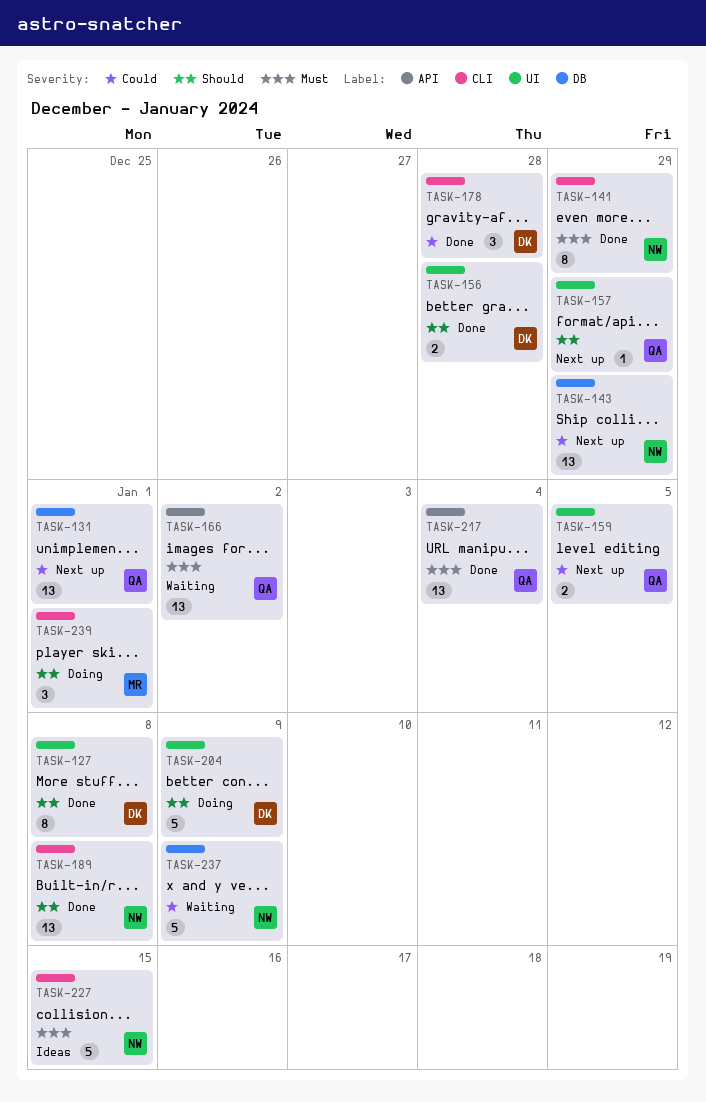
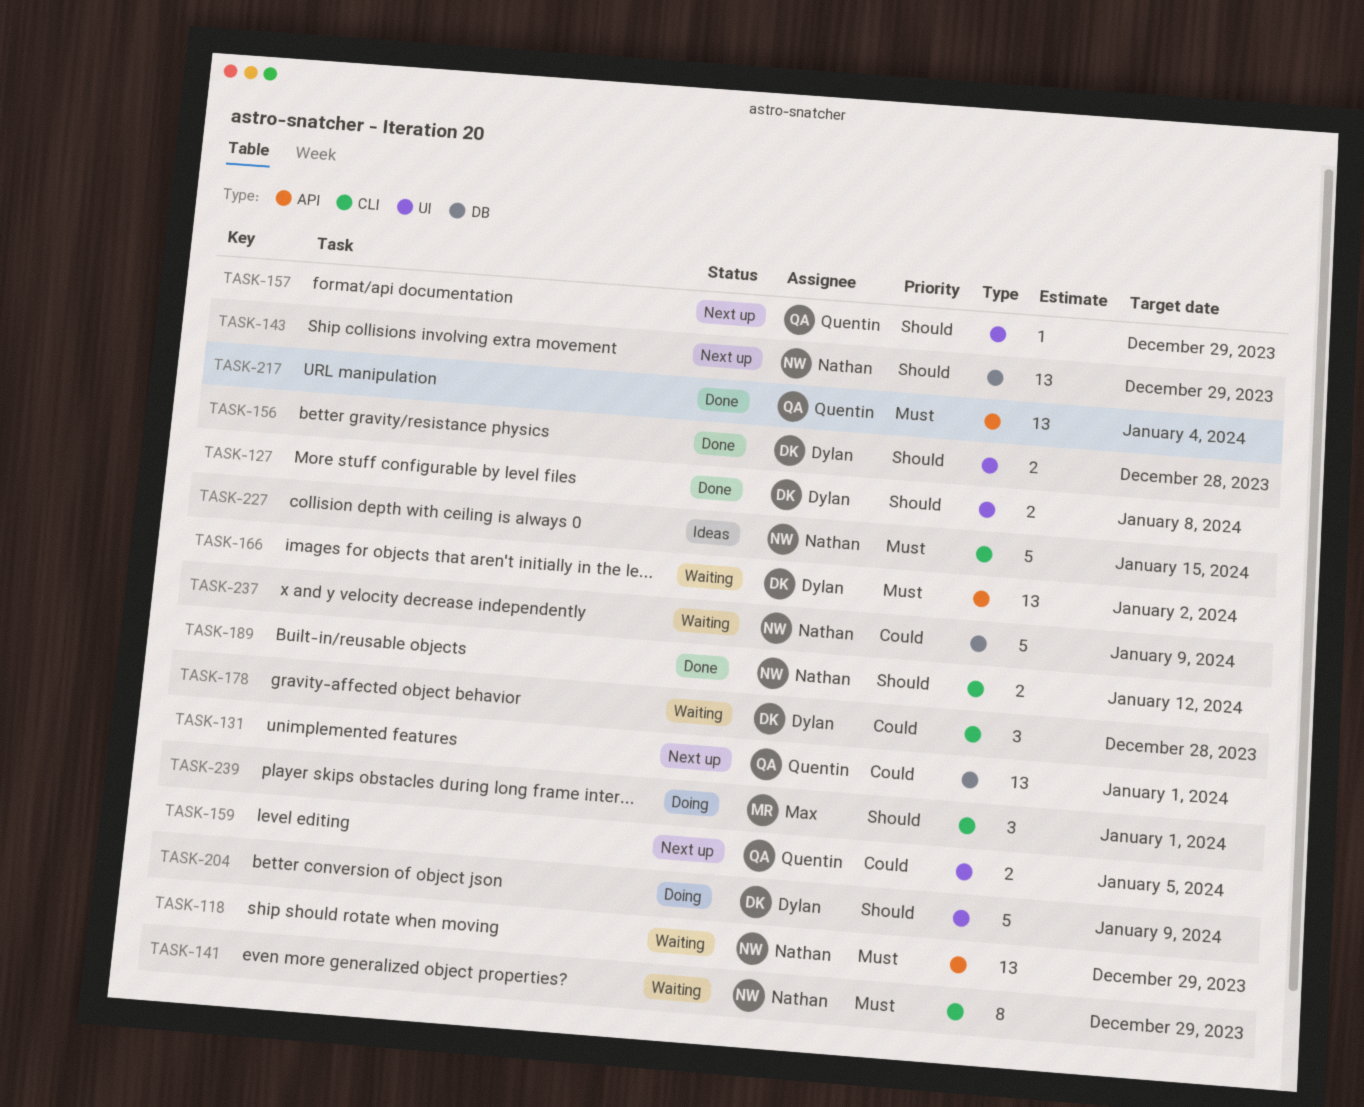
TASK-118: none -> present
TASK-127, estimate: 8 -> 2
TASK-141, status: Done -> Waiting
TASK-143, priority: Could -> Should
TASK-166, owner: Quentin -> Dylan
TASK-178, status: Done -> Waiting
TASK-189, estimate: 13 -> 2
TASK-189, due: Jan 8 -> Jan 12

